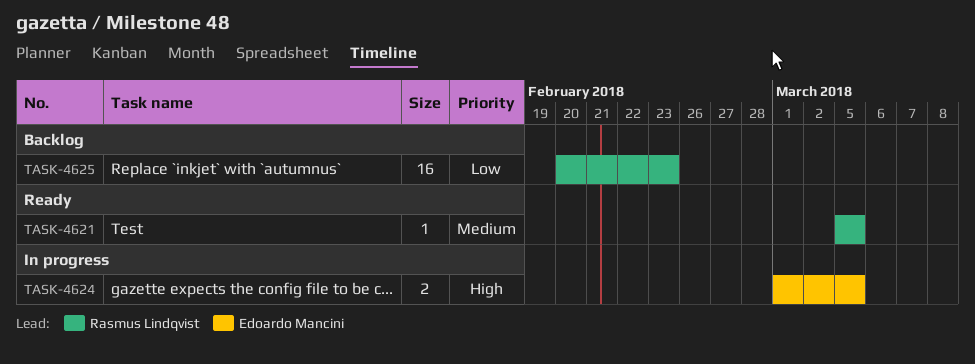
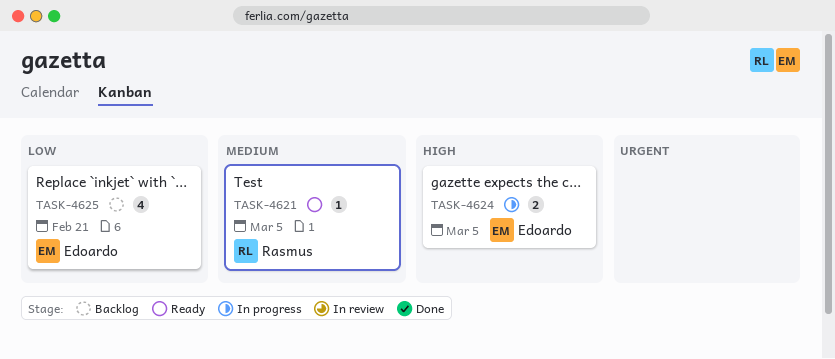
TASK-4625, owner: Rasmus Lindqvist -> Edoardo Mancini
TASK-4625, estimate: 16 -> 4
TASK-4625, due: Feb 23 -> Feb 21

